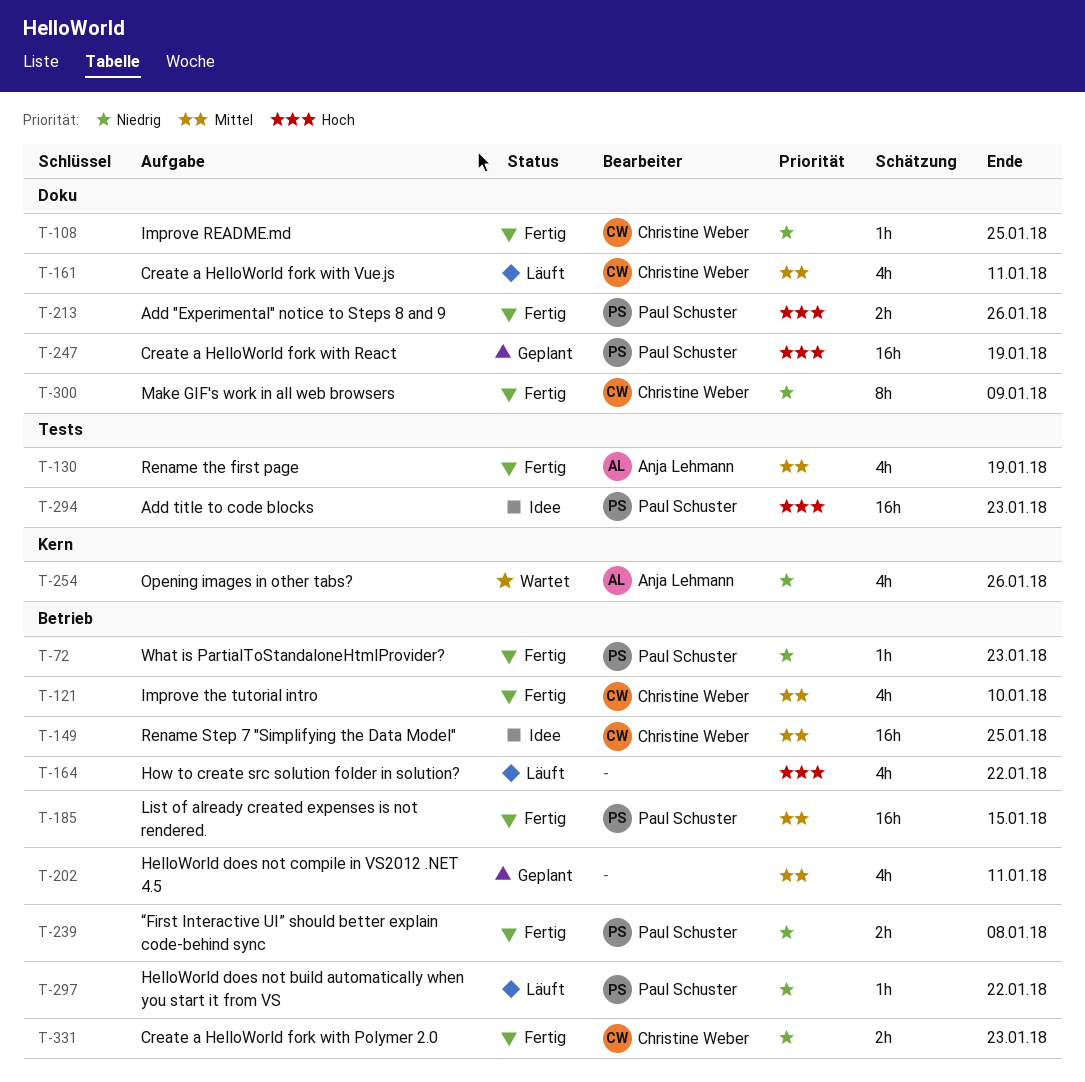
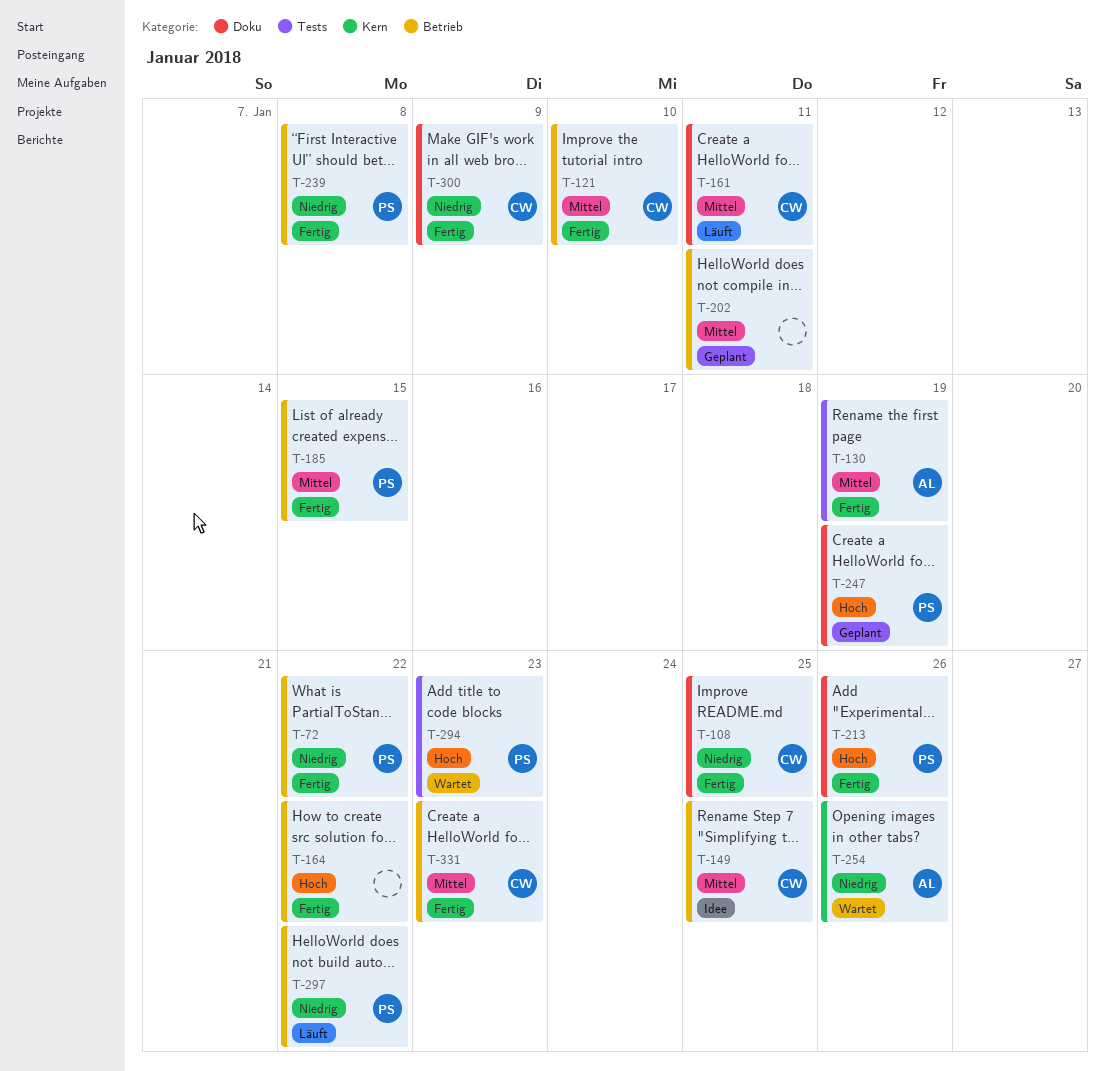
T-72, due: Jan 23 -> Jan 22
T-164, status: Läuft -> Fertig
T-294, status: Idee -> Wartet
T-331, priority: Niedrig -> Mittel

